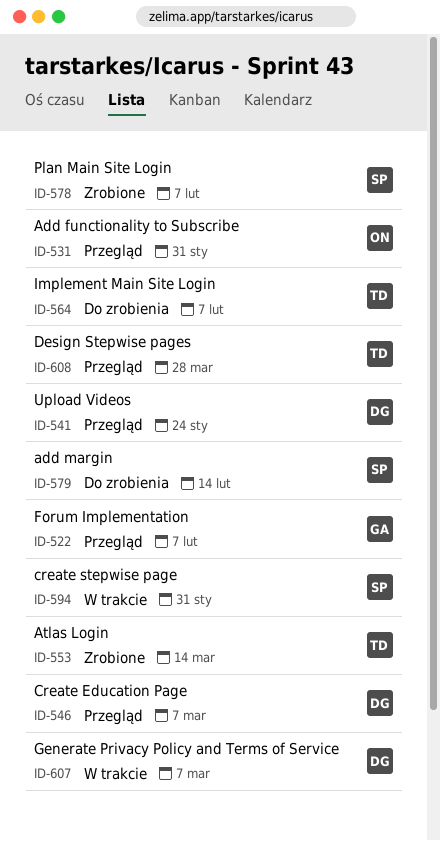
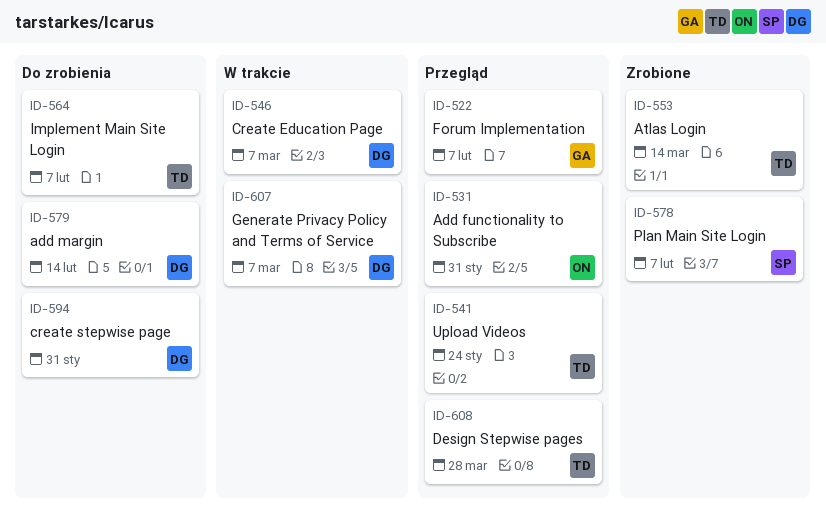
ID-541, owner: DG -> TD
ID-546, status: Przegląd -> W trakcie
ID-579, owner: SP -> DG
ID-594, status: W trakcie -> Do zrobienia
ID-594, owner: SP -> DG

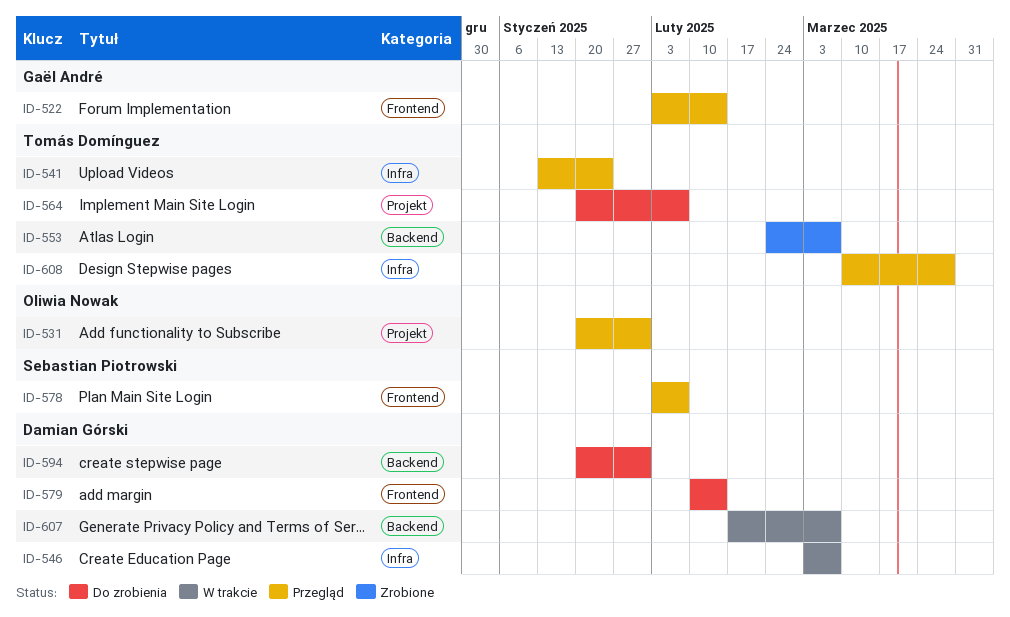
ID-522, due: Feb 7 -> Feb 14
ID-553, due: Mar 14 -> Mar 7
ID-578, status: Zrobione -> Przegląd

